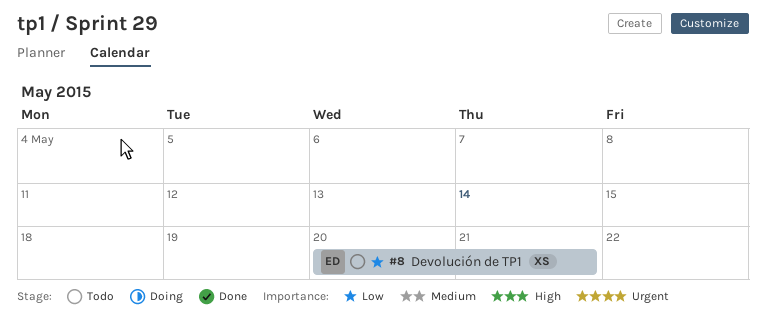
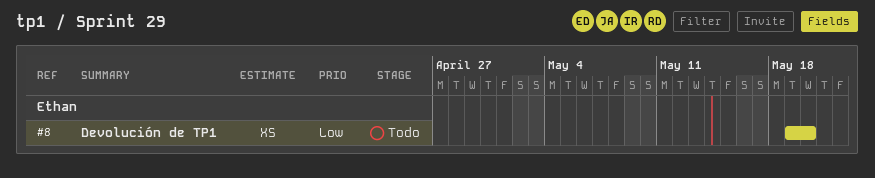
#8, start: May 20 -> May 19
#8, due: May 21 -> May 20

